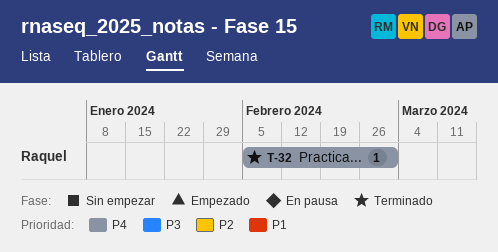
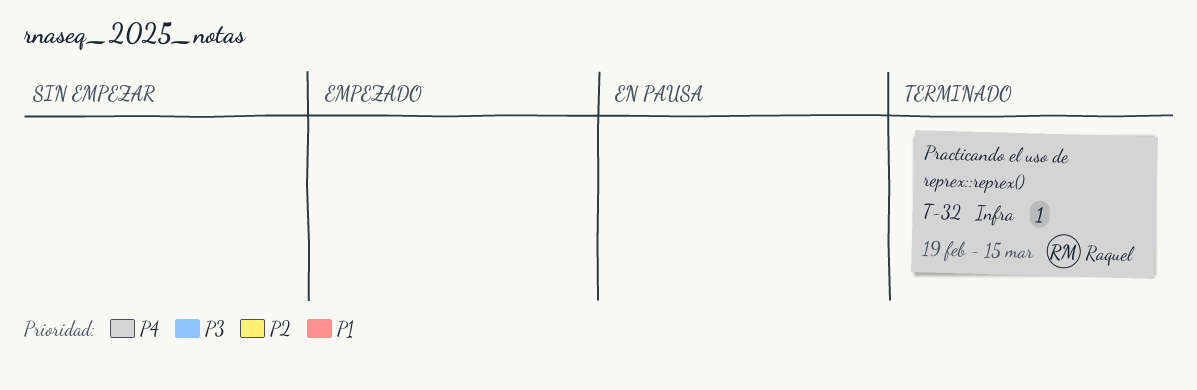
T-32, start: Feb 5 -> Feb 19
T-32, due: Mar 1 -> Mar 15

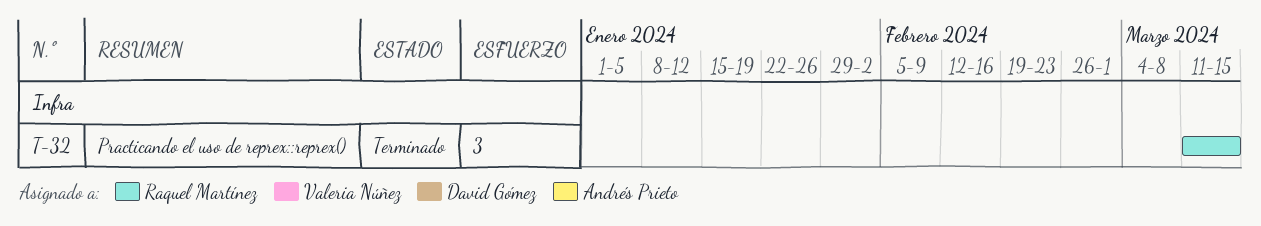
T-32, estimate: 1 -> 3
T-32, start: Feb 19 -> Mar 11

